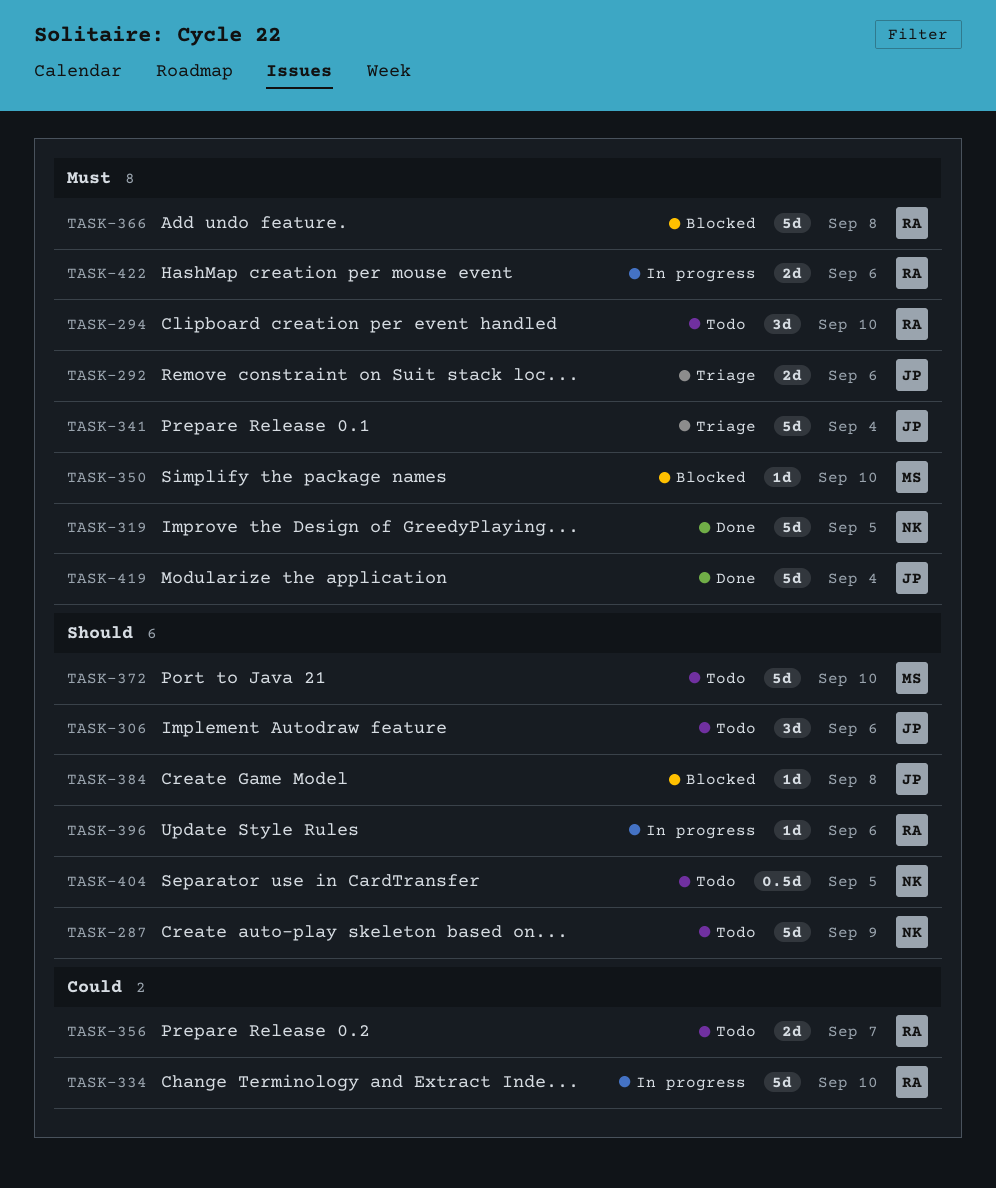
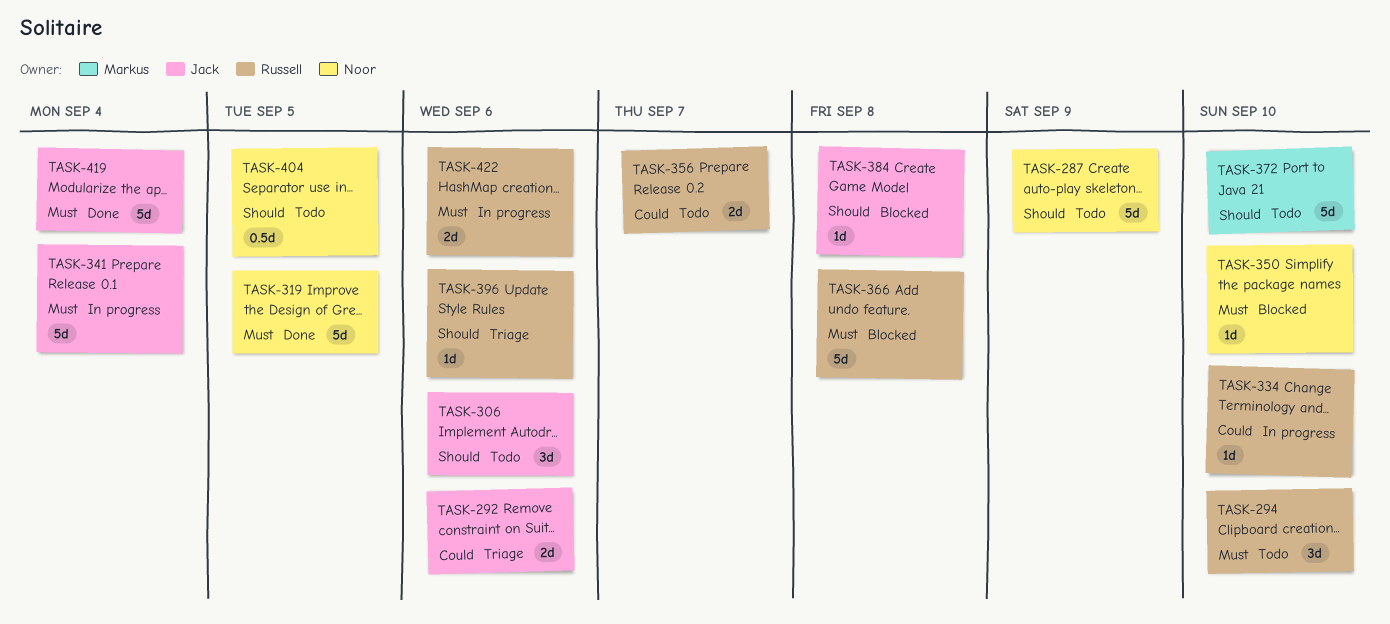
TASK-292, priority: Must -> Could
TASK-334, estimate: 5d -> 1d
TASK-341, status: Triage -> In progress
TASK-350, owner: Markus -> Noor
TASK-396, status: In progress -> Triage

